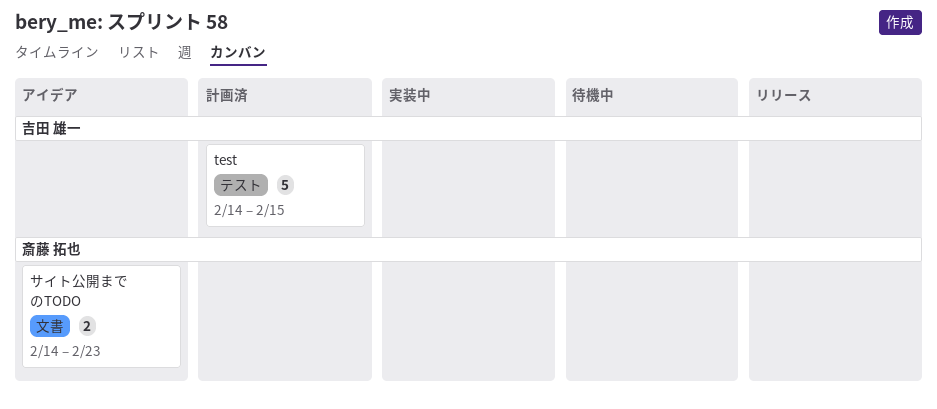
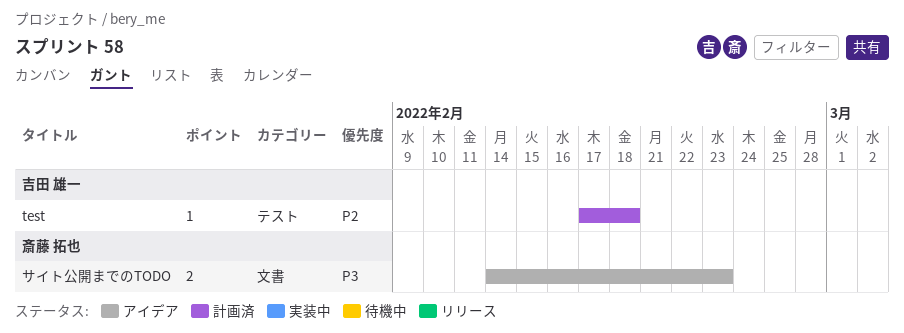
test, estimate: 5 -> 1
test, start: Feb 14 -> Feb 17
test, due: Feb 15 -> Feb 18

